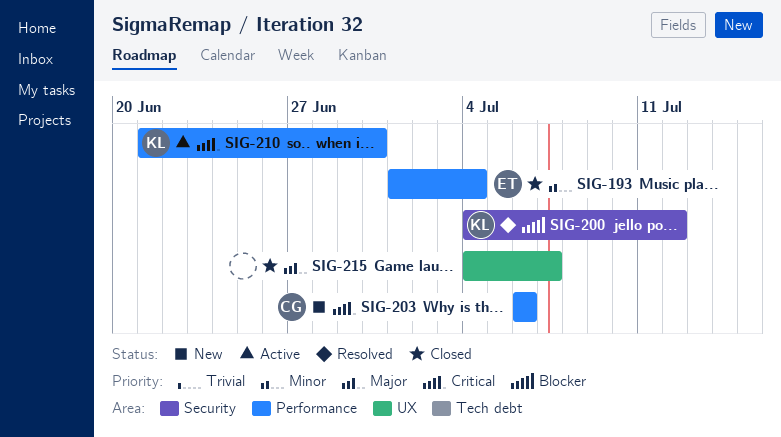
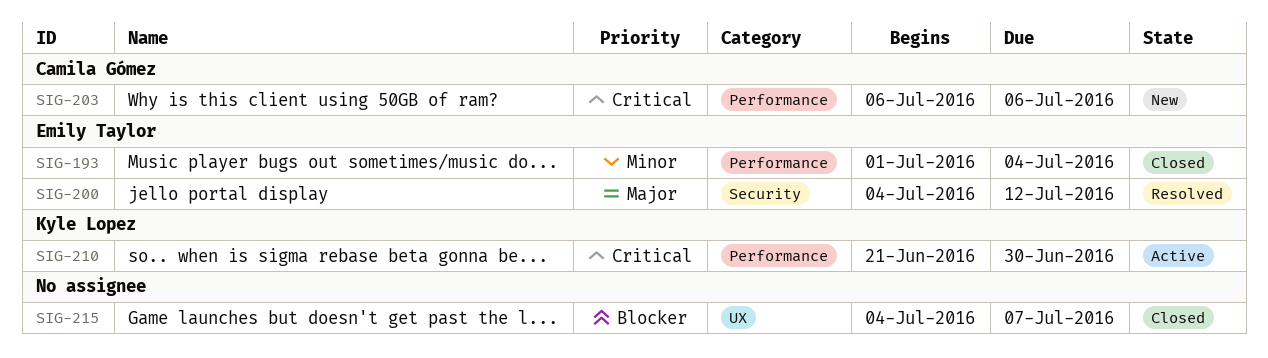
SIG-200, owner: Kyle Lopez -> Emily Taylor
SIG-200, priority: Blocker -> Major
SIG-215, priority: Major -> Blocker

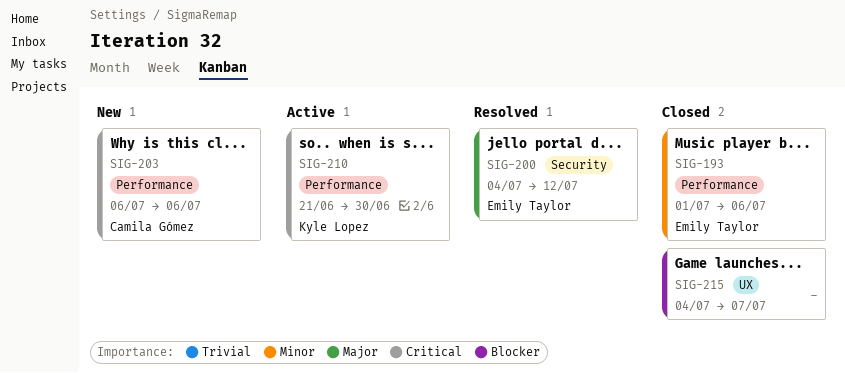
SIG-193, due: Jul 4 -> Jul 6

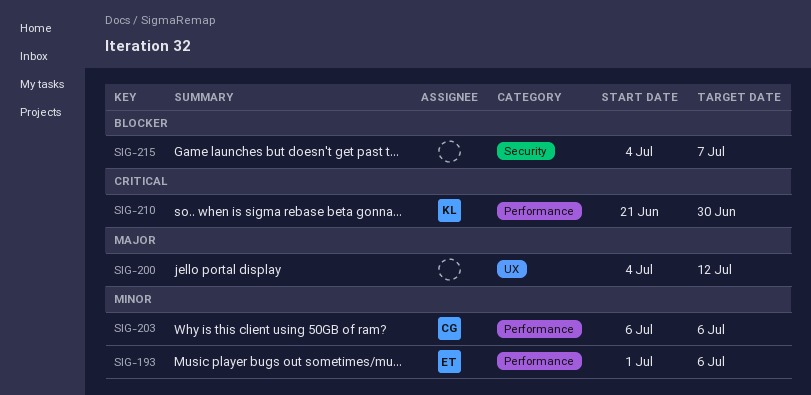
SIG-200, owner: Emily Taylor -> none
SIG-200, label: Security -> UX
SIG-203, priority: Critical -> Minor
SIG-215, label: UX -> Security

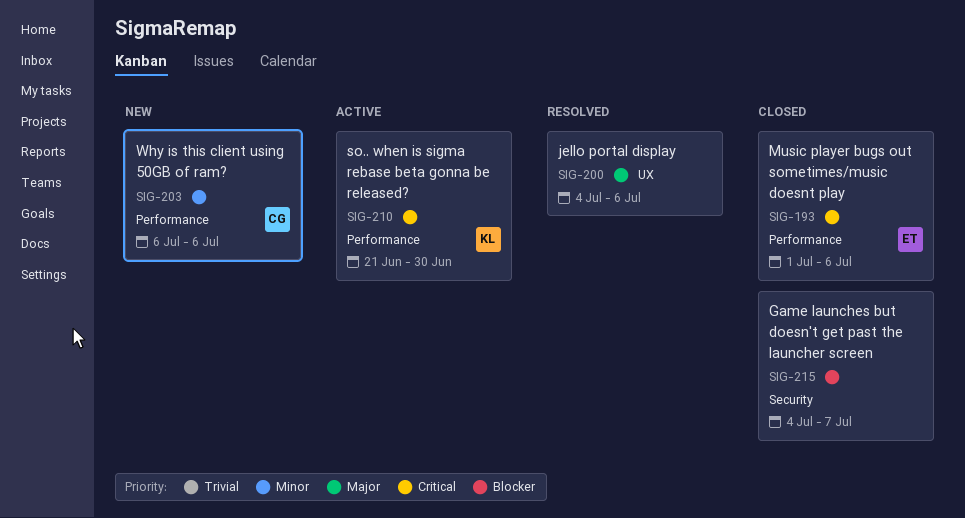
SIG-193, priority: Minor -> Critical
SIG-200, due: Jul 12 -> Jul 6

